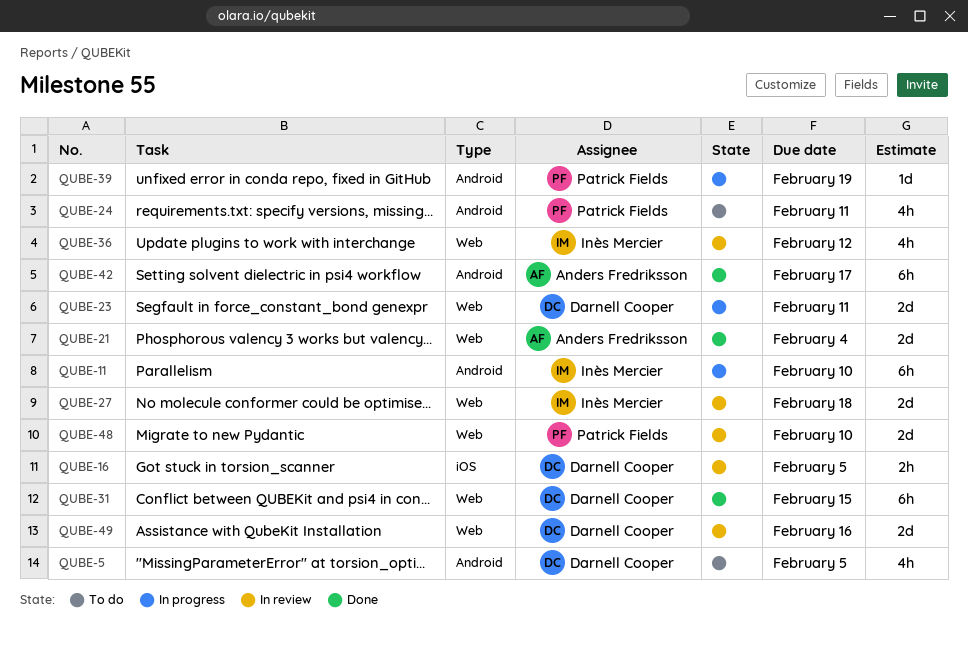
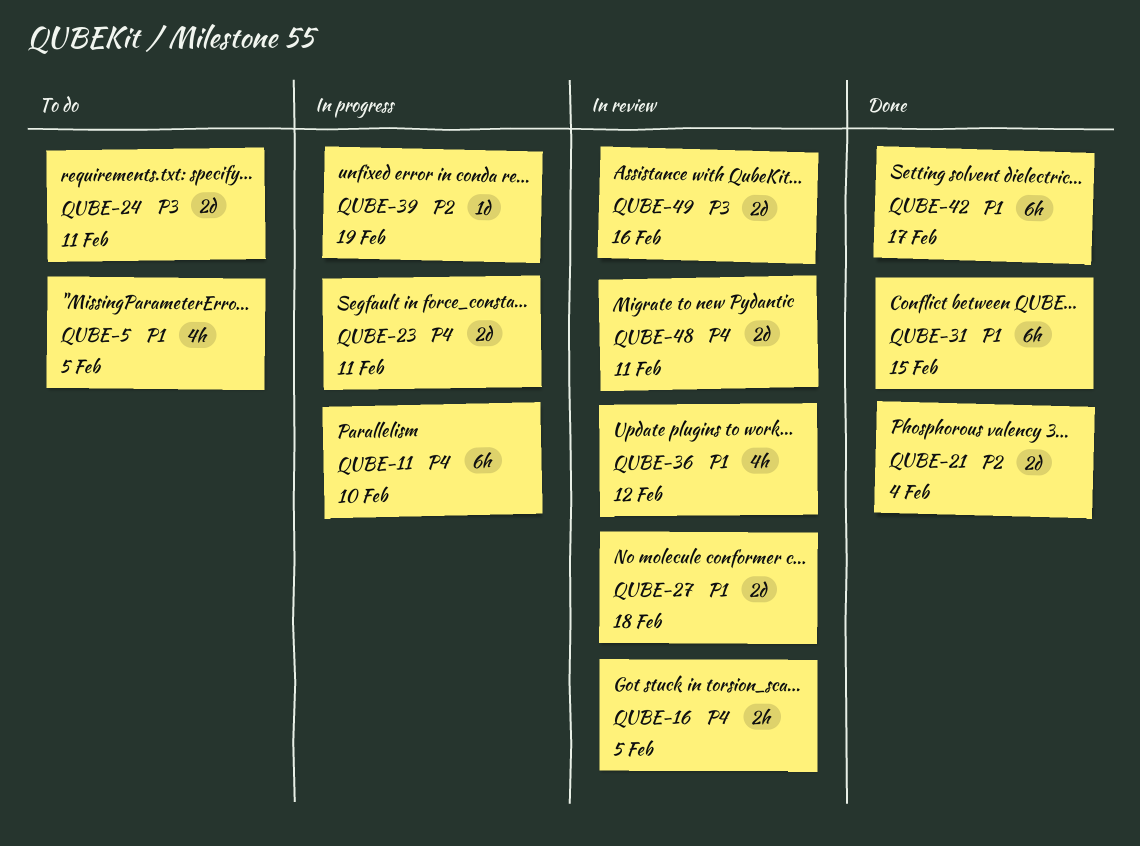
QUBE-24, estimate: 4h -> 2d
QUBE-48, due: Feb 10 -> Feb 11

